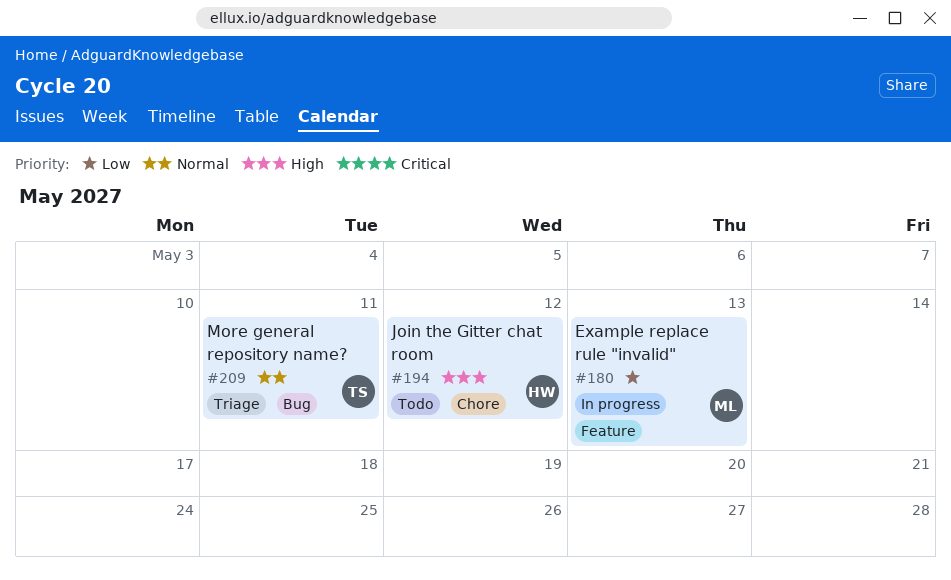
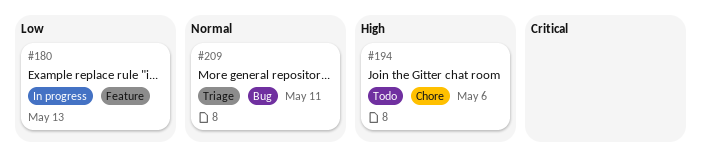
#194, due: May 12 -> May 6

